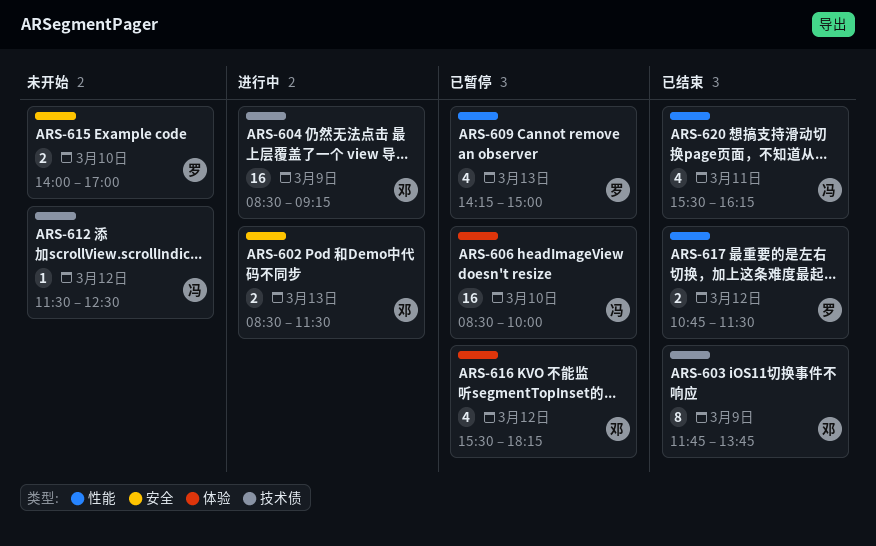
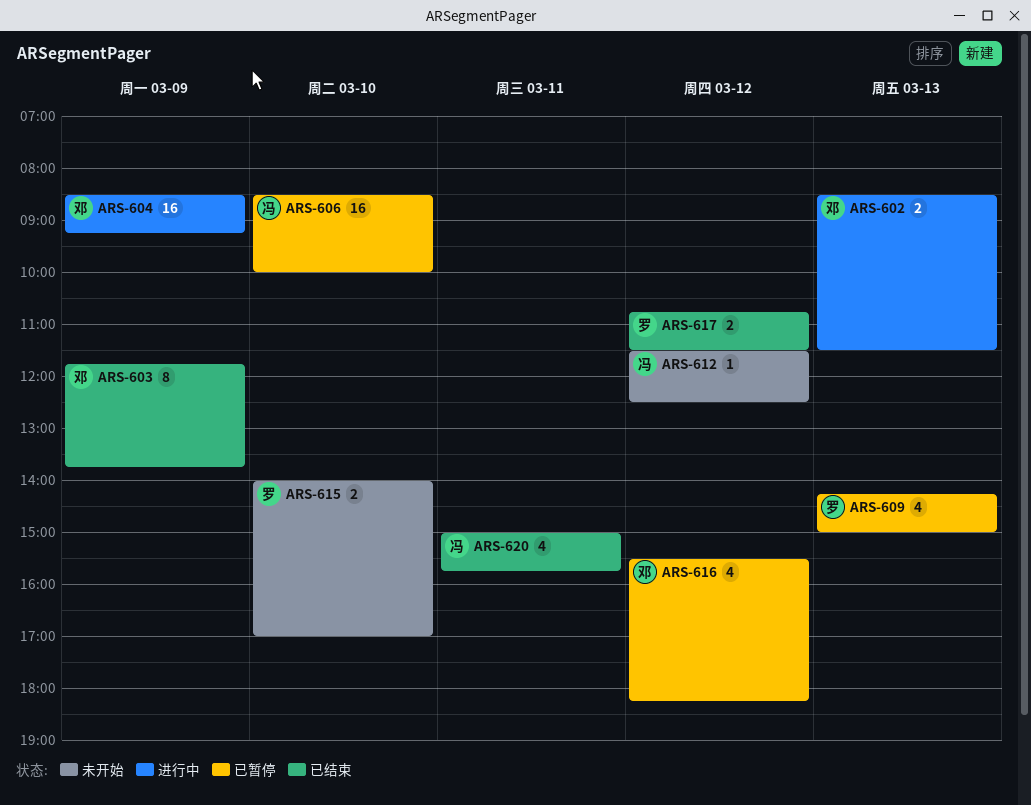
ARS-620, begins: 15:30 -> 15:00
ARS-620, ends: 16:15 -> 15:45

